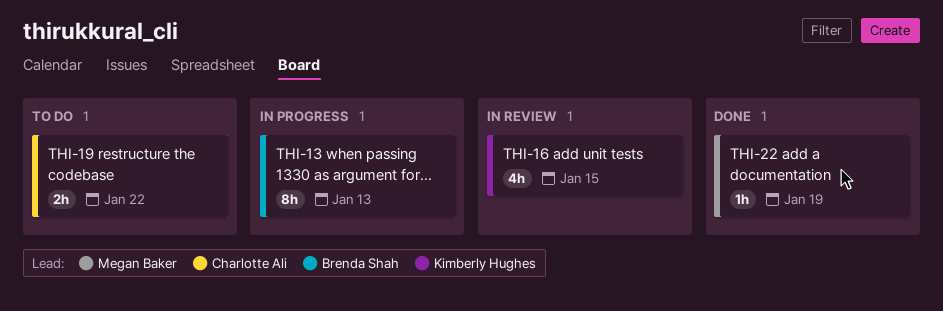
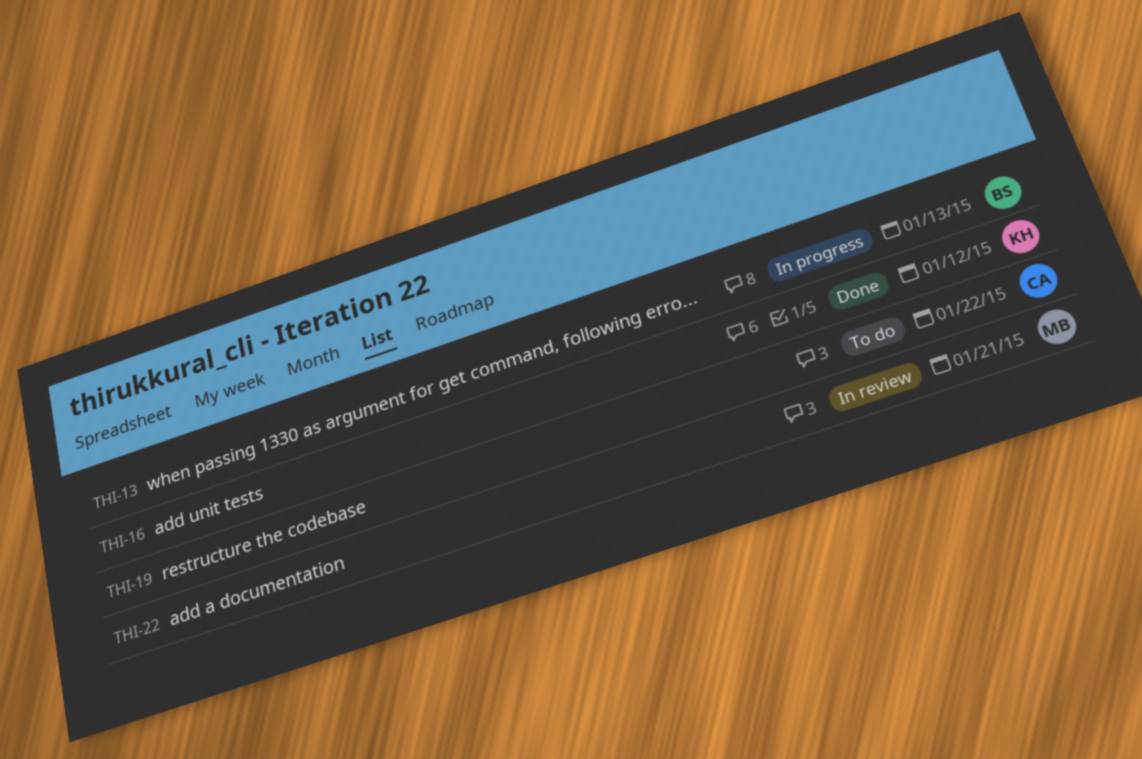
THI-16, status: In review -> Done
THI-16, due: Jan 15 -> Jan 12
THI-22, status: Done -> In review
THI-22, due: Jan 19 -> Jan 21

